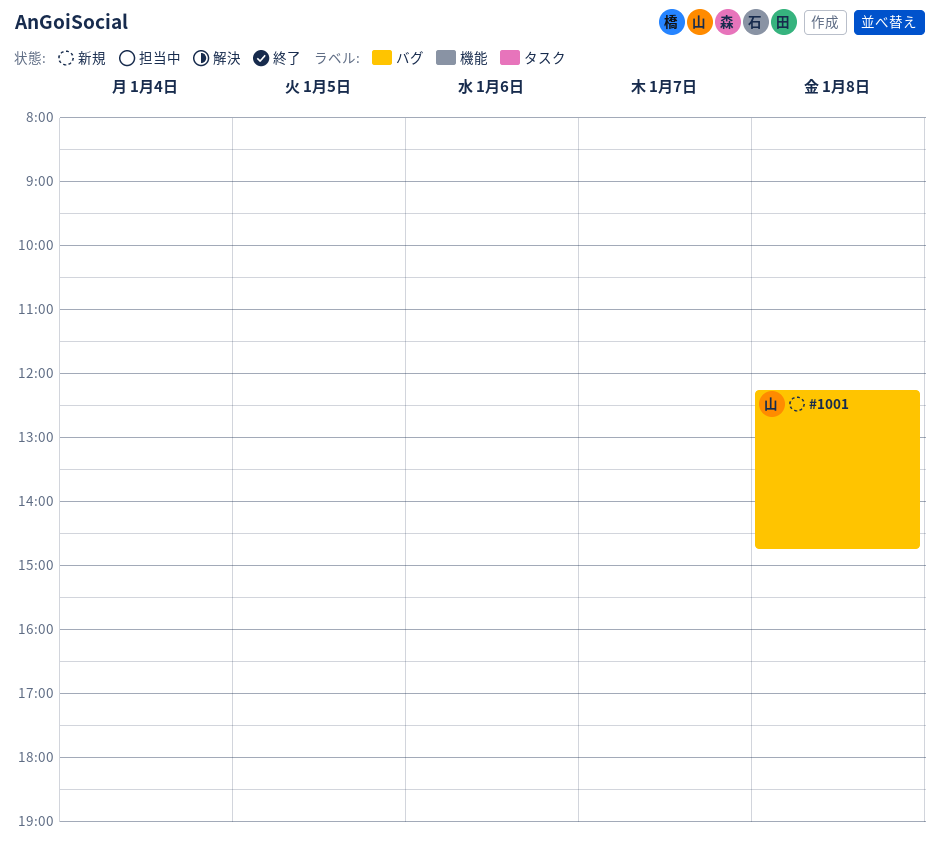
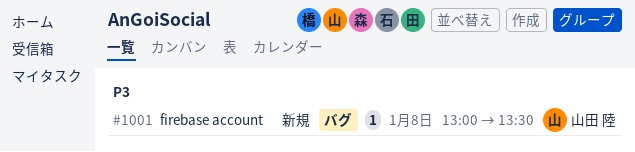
#1001, begins: 12:15 -> 13:00
#1001, ends: 14:45 -> 13:30

